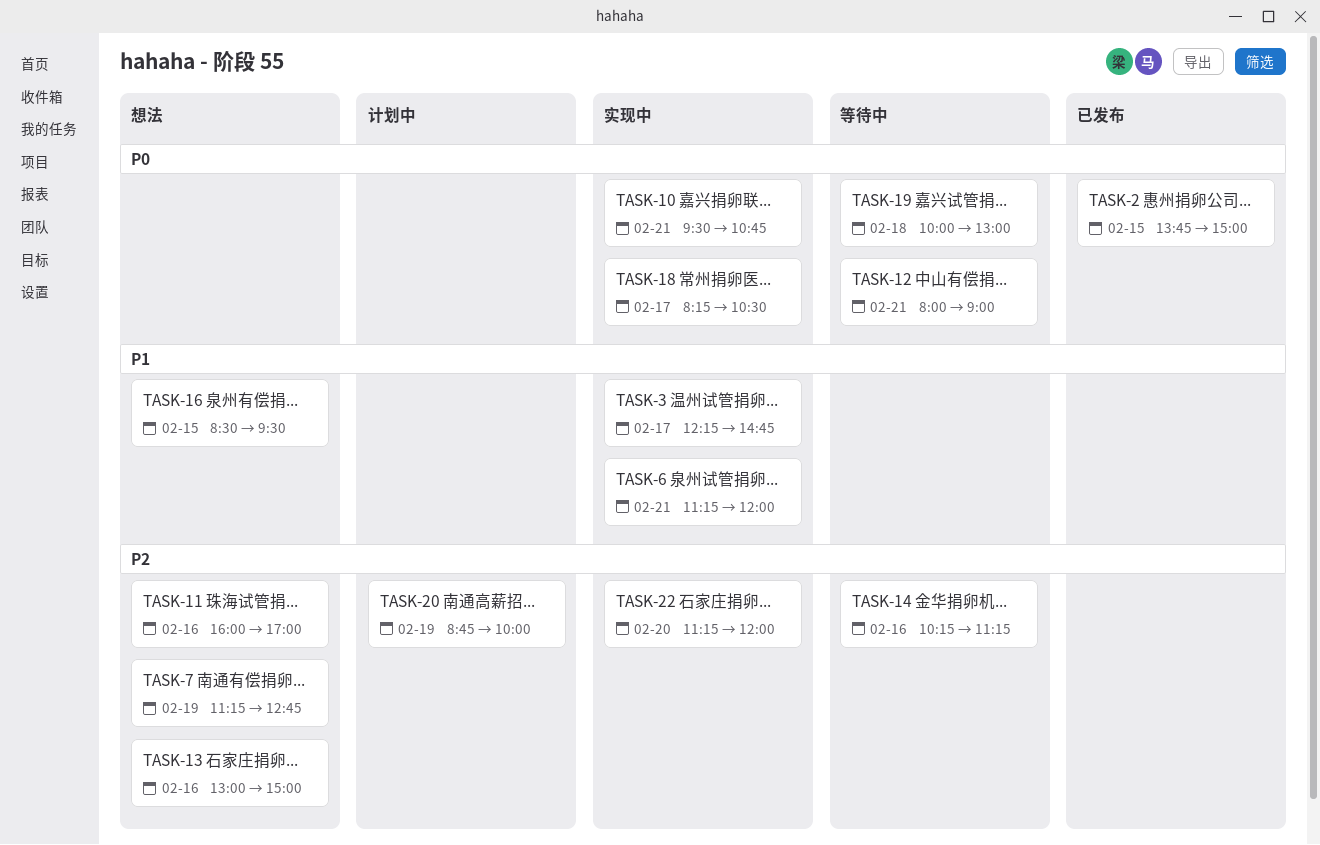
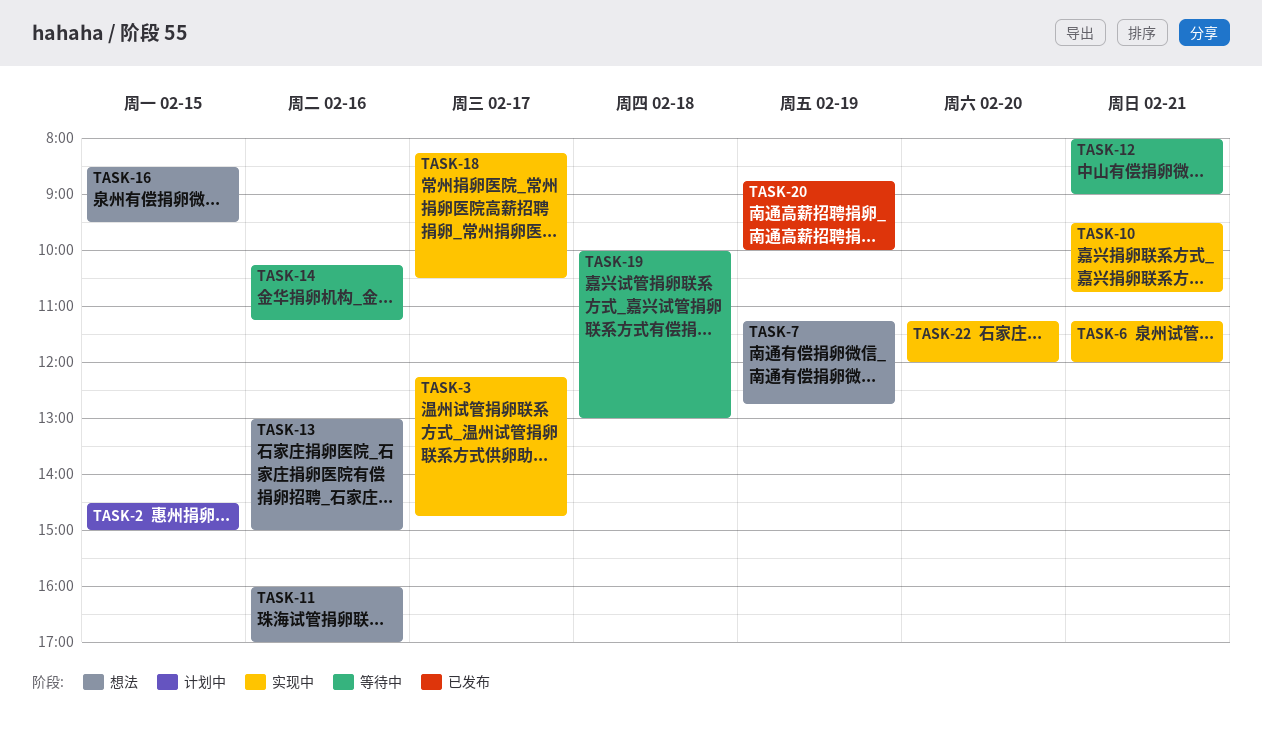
TASK-2, status: 已发布 -> 计划中
TASK-2, begins: 13:45 -> 14:30
TASK-20, status: 计划中 -> 已发布

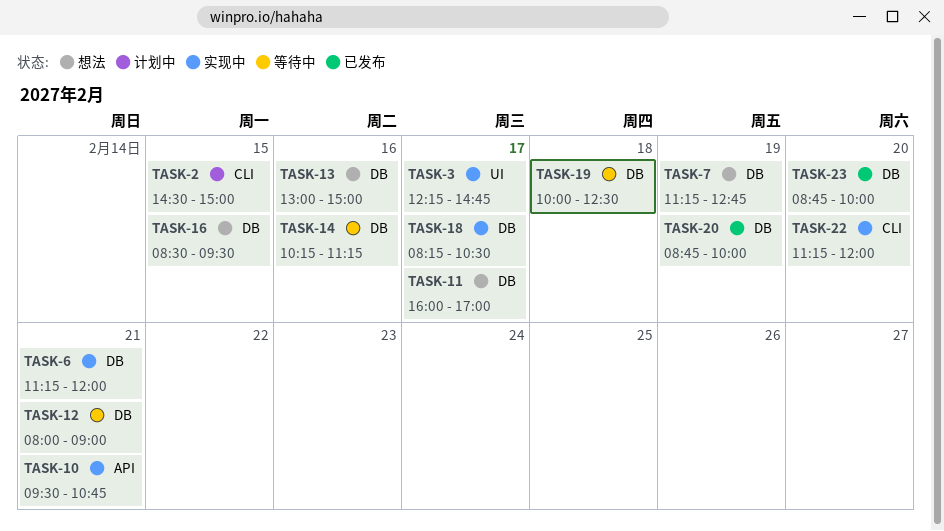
TASK-11, day: Feb 16 -> Feb 17
TASK-19, ends: 13:00 -> 12:30
TASK-23: none -> present

